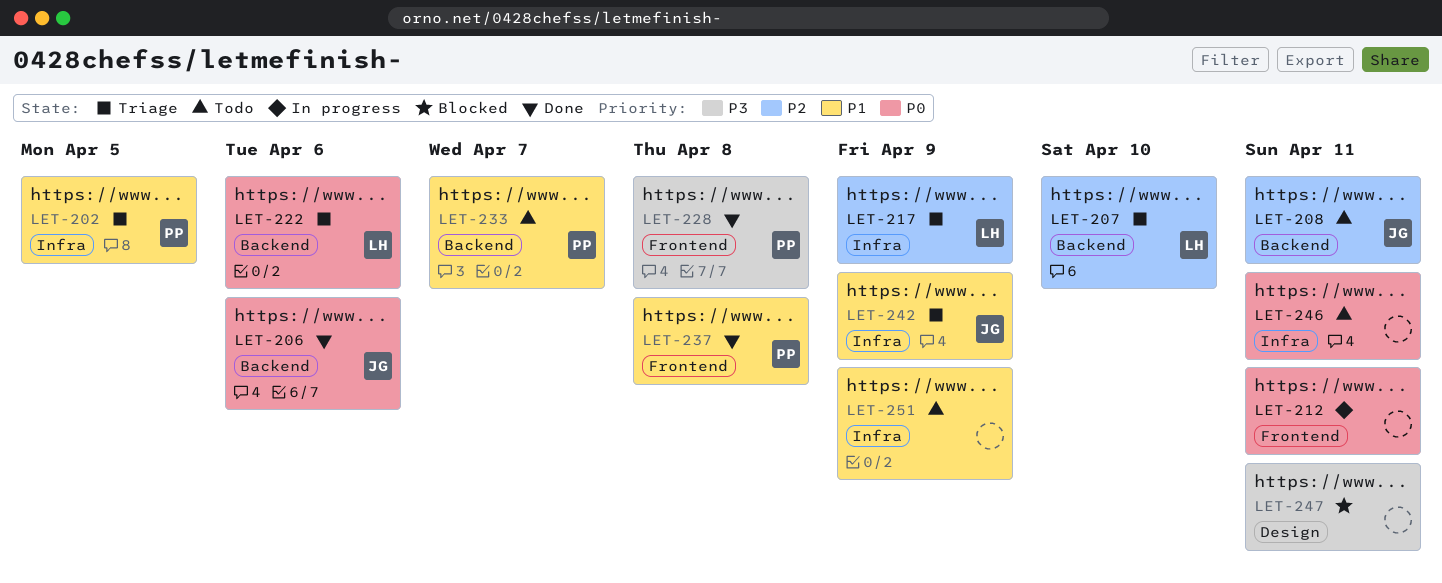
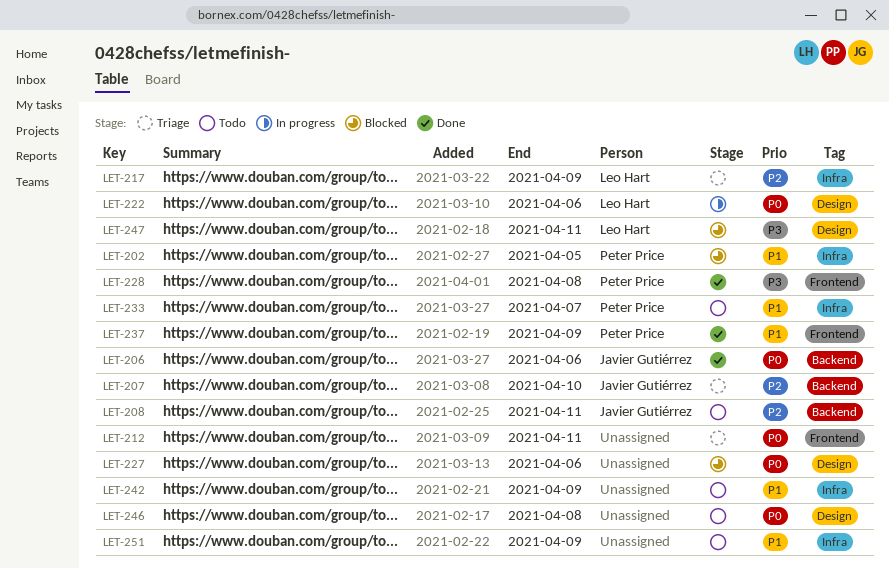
LET-202, status: Triage -> Blocked
LET-207, owner: Leo Hart -> Javier Gutiérrez
LET-212, status: In progress -> Triage
LET-222, status: Triage -> In progress
LET-222, label: Backend -> Design
LET-227: none -> present
LET-233, label: Backend -> Infra
LET-237, due: Apr 8 -> Apr 9
LET-242, status: Triage -> Todo
LET-242, owner: Javier Gutiérrez -> none
LET-246, label: Infra -> Design
LET-246, due: Apr 11 -> Apr 8
LET-247, owner: none -> Leo Hart

